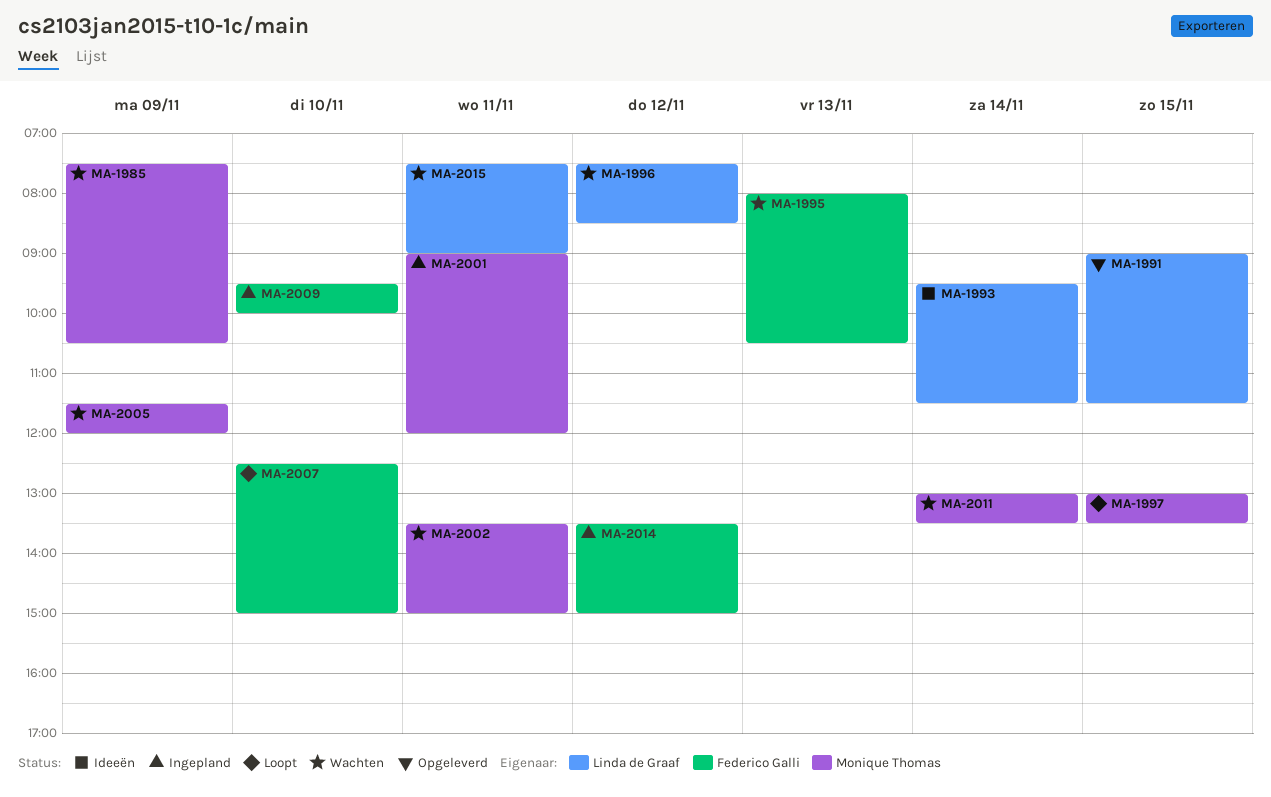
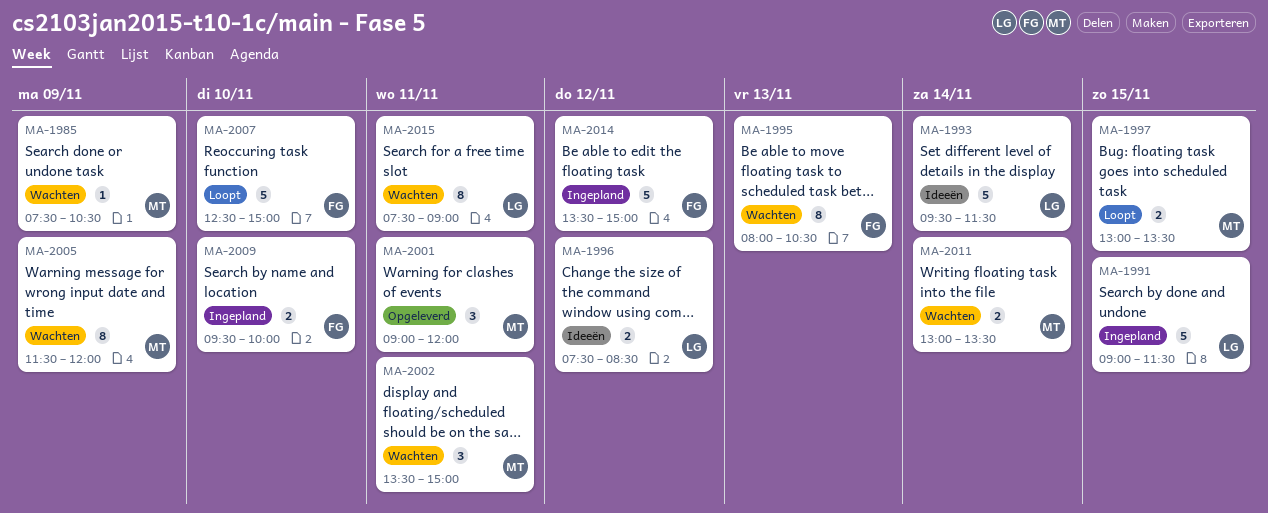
MA-1991, status: Opgeleverd -> Ingepland
MA-1996, status: Wachten -> Ideeën
MA-2001, status: Ingepland -> Opgeleverd

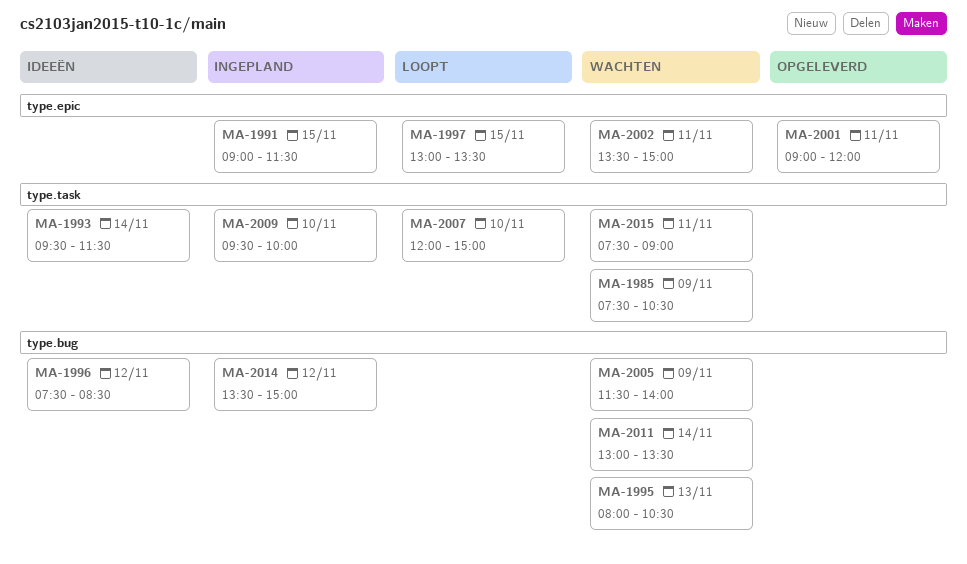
MA-2005, ends: 12:00 -> 14:00
MA-2007, begins: 12:30 -> 12:00

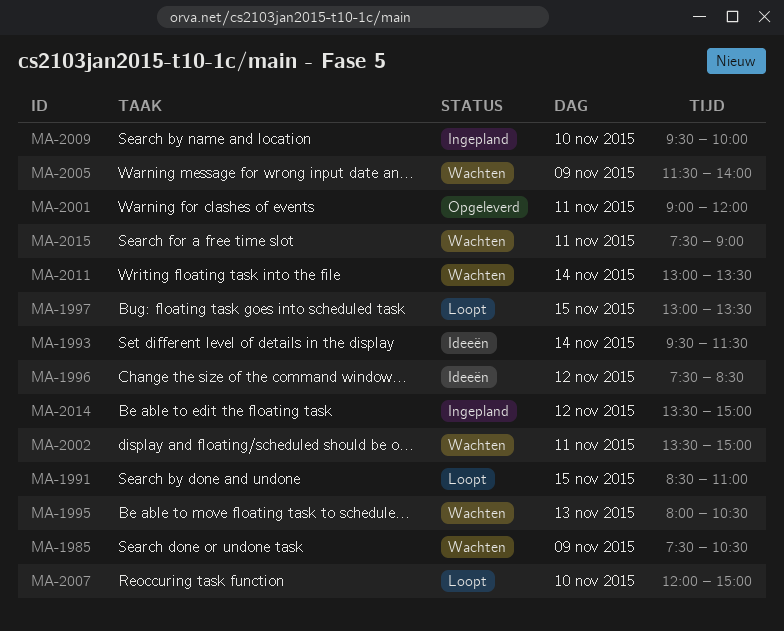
MA-1991, status: Ingepland -> Loopt
MA-1991, begins: 09:00 -> 08:30
MA-1991, ends: 11:30 -> 11:00

